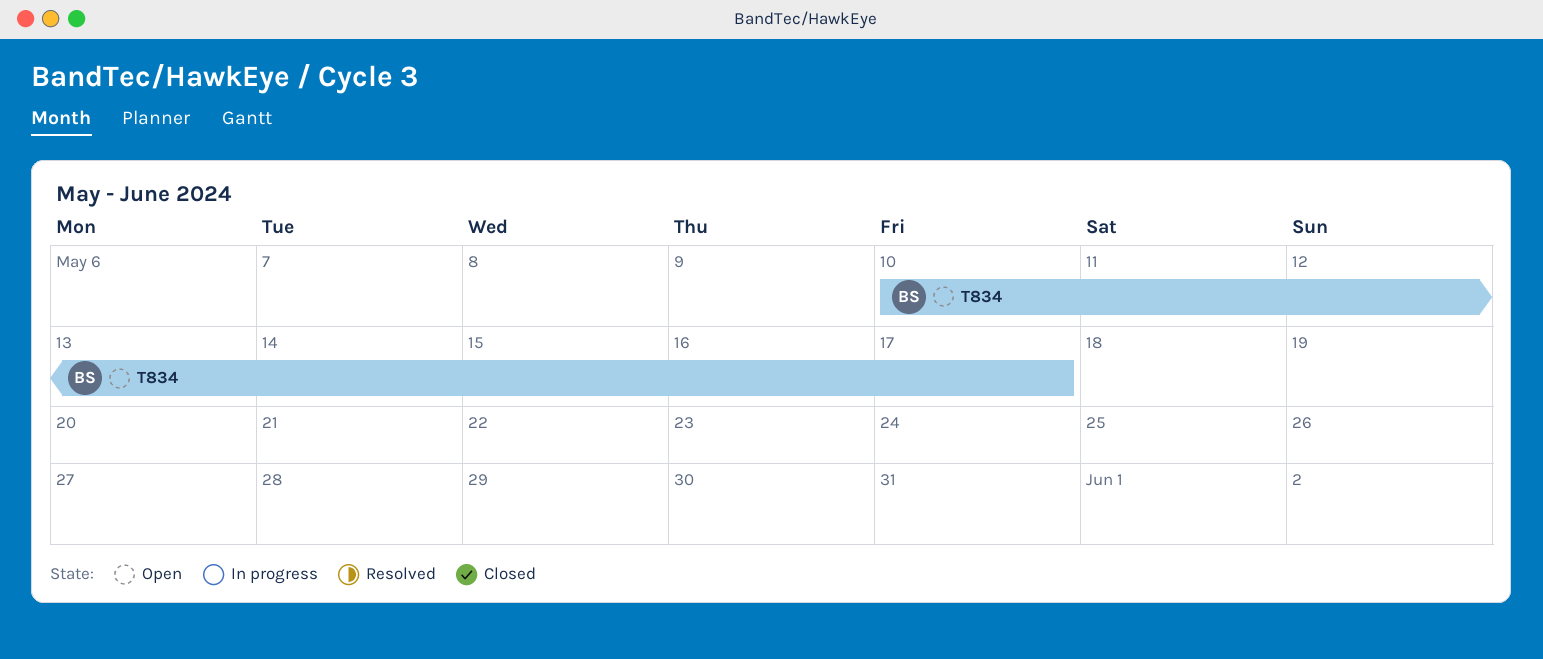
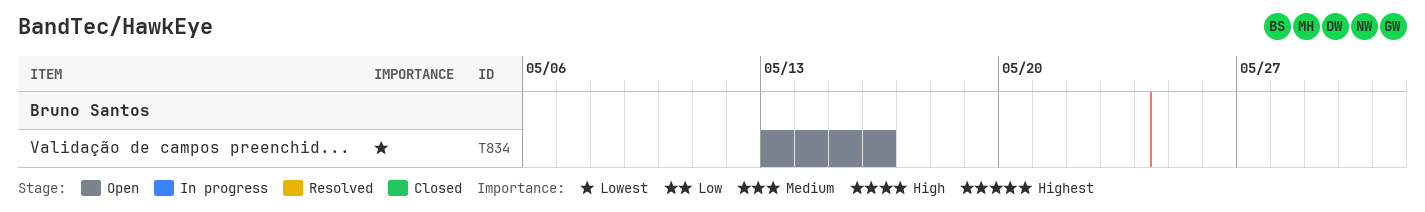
T834, start: May 10 -> May 13
T834, due: May 17 -> May 16

